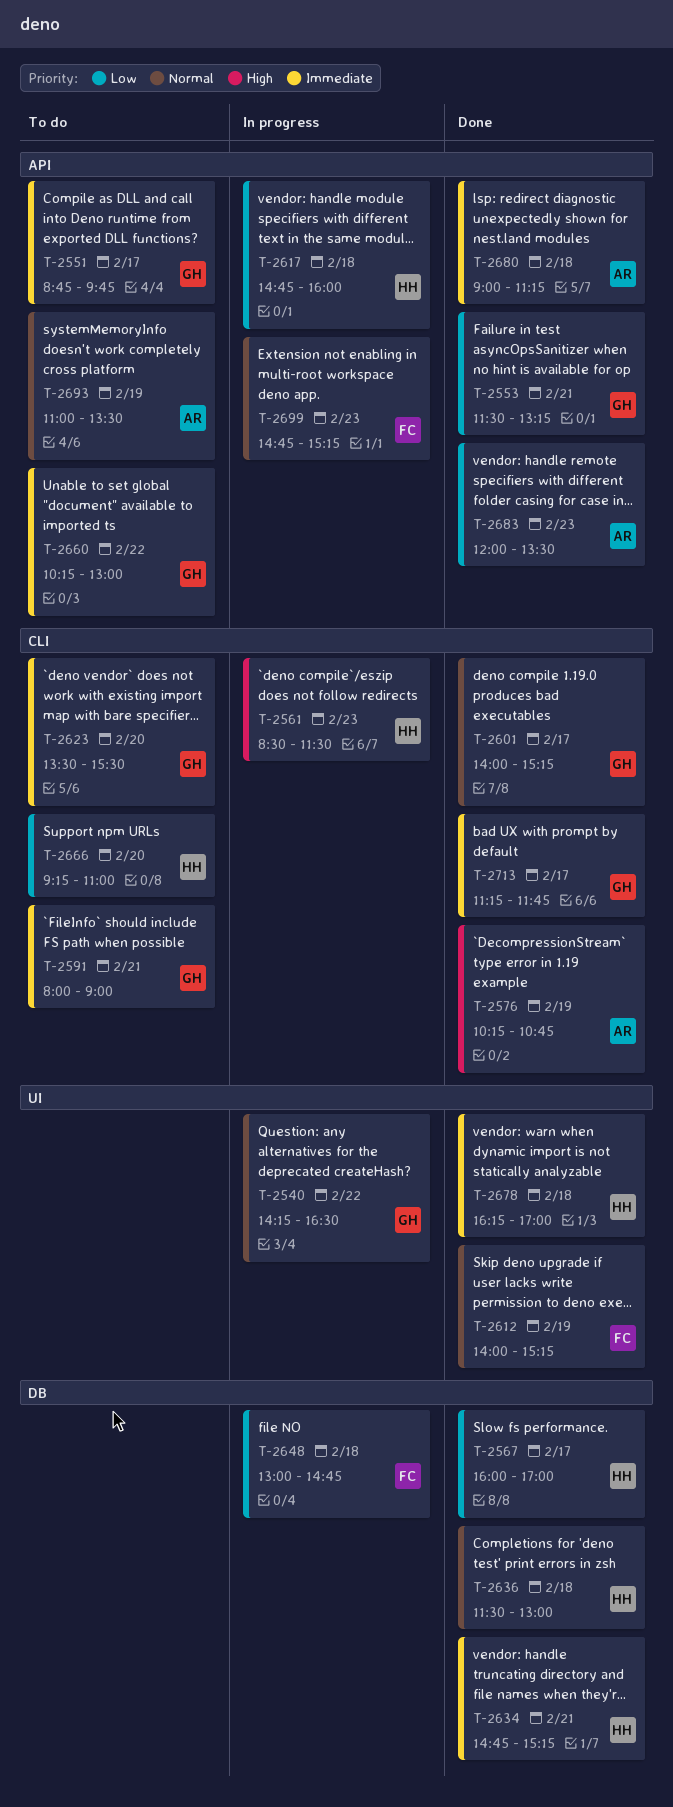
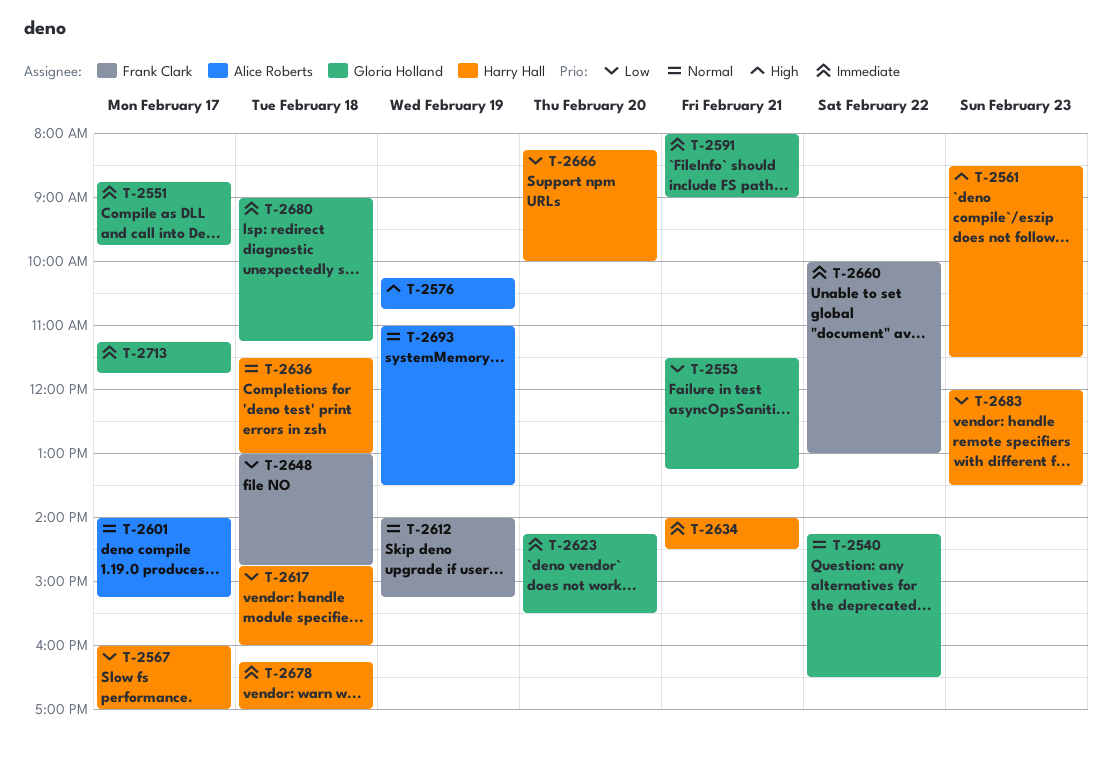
T-2601, owner: Gloria Holland -> Alice Roberts
T-2623, begins: 13:30 -> 14:15
T-2634, begins: 14:45 -> 14:00
T-2634, ends: 15:15 -> 14:30
T-2660, owner: Gloria Holland -> Frank Clark
T-2660, begins: 10:15 -> 10:00
T-2666, begins: 09:15 -> 08:15
T-2666, ends: 11:00 -> 10:00
T-2680, owner: Alice Roberts -> Gloria Holland
T-2683, owner: Alice Roberts -> Harry Hall
T-2699: present -> none

